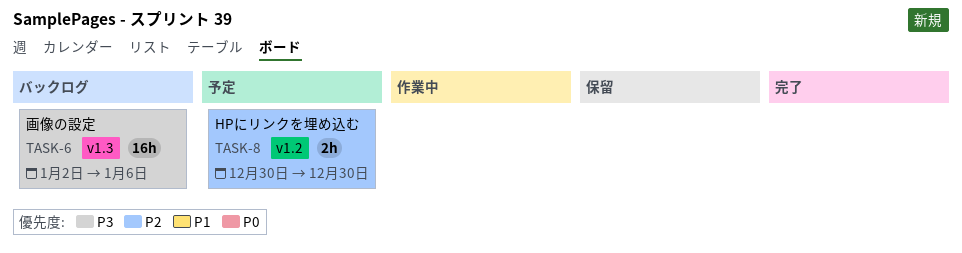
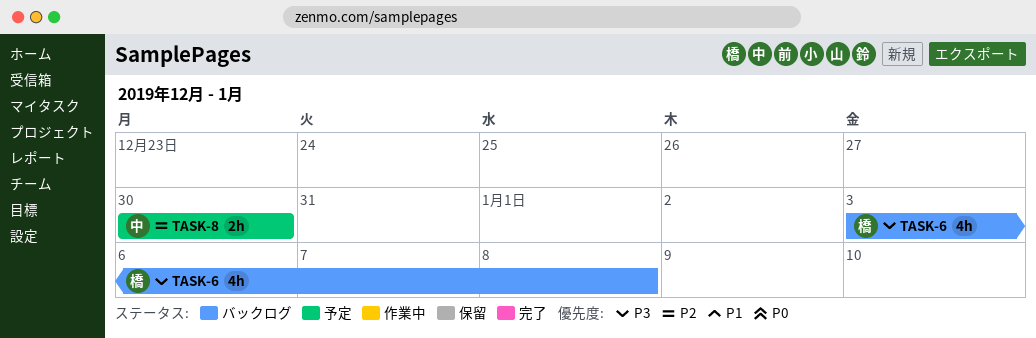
TASK-6, estimate: 16h -> 4h
TASK-6, start: Jan 2 -> Jan 3
TASK-6, due: Jan 6 -> Jan 8

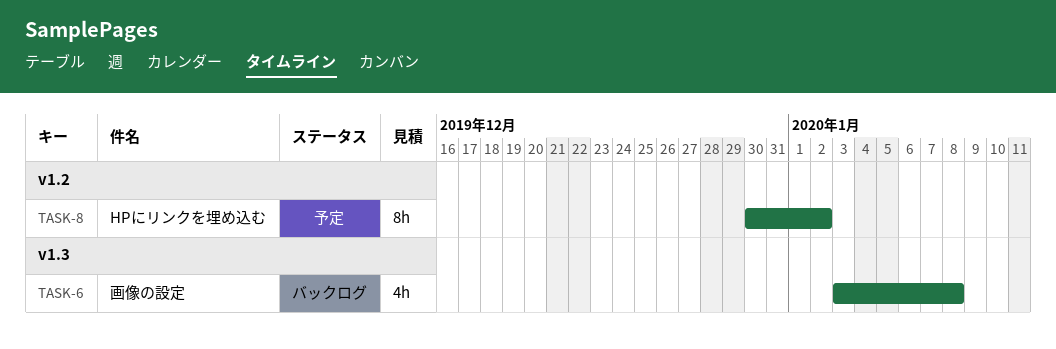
TASK-8, estimate: 2h -> 8h
TASK-8, due: Dec 30 -> Jan 2

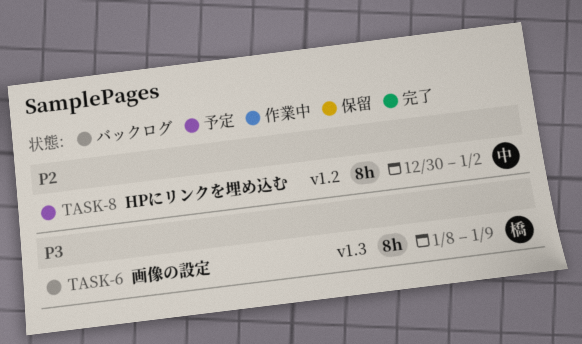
TASK-6, estimate: 4h -> 8h
TASK-6, start: Jan 3 -> Jan 8
TASK-6, due: Jan 8 -> Jan 9

